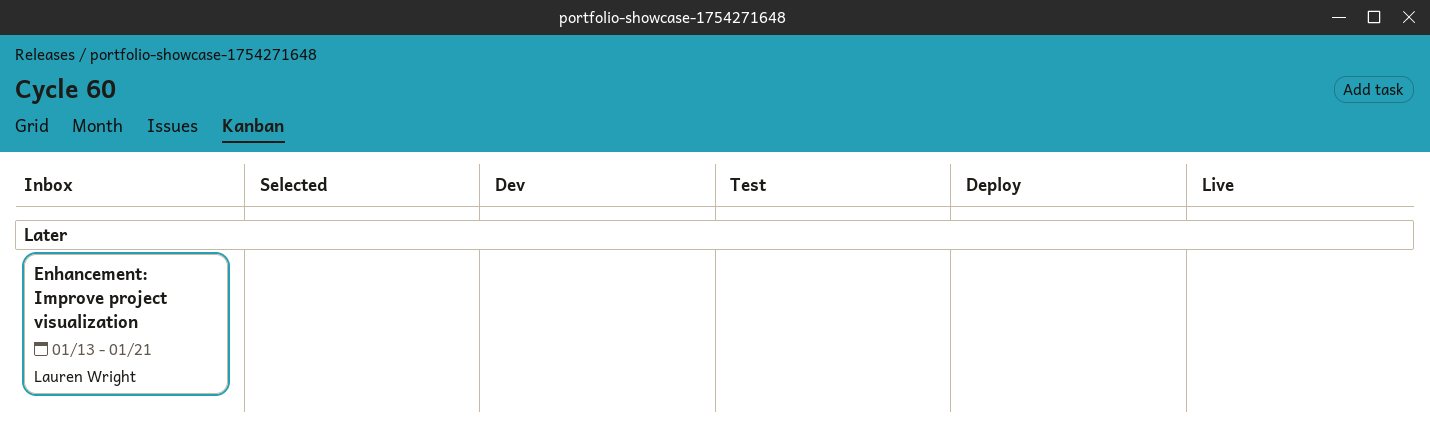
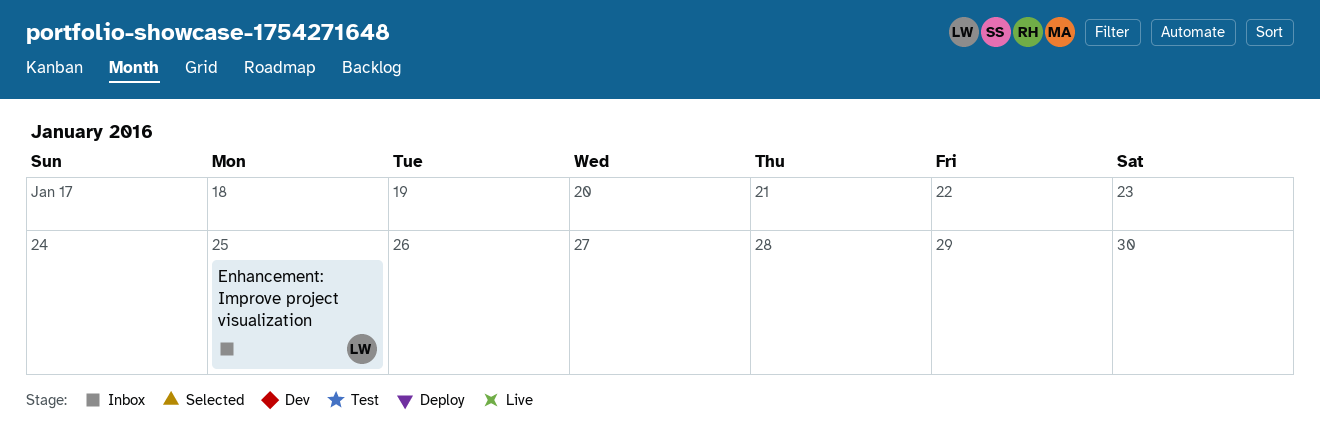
Enhancement: Improve project visualization, due: Jan 21 -> Jan 25

